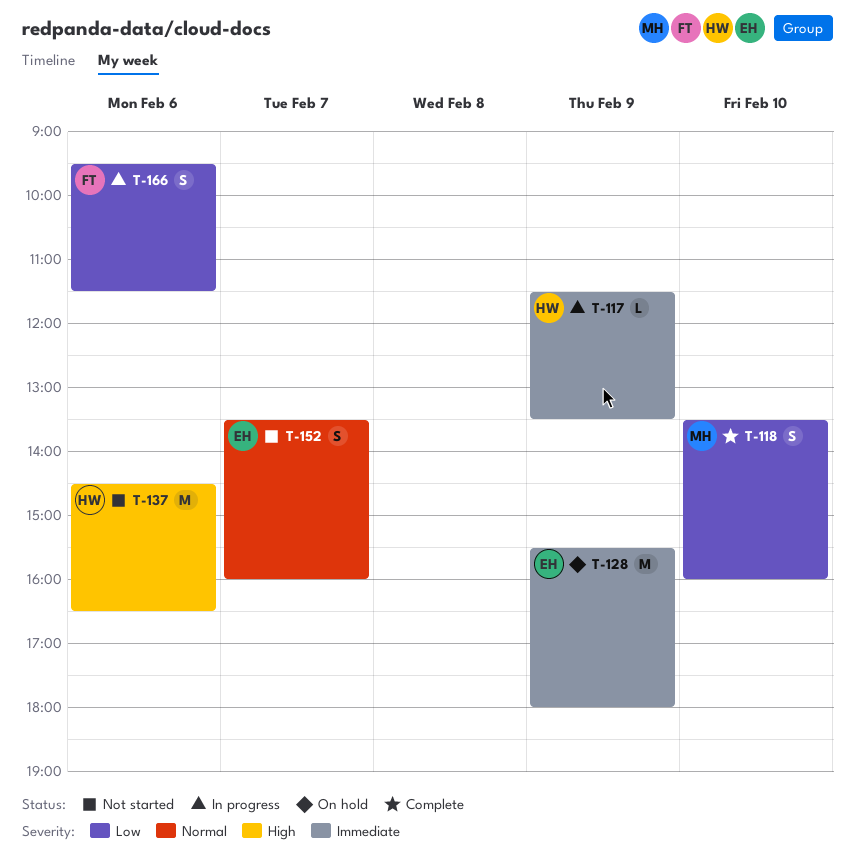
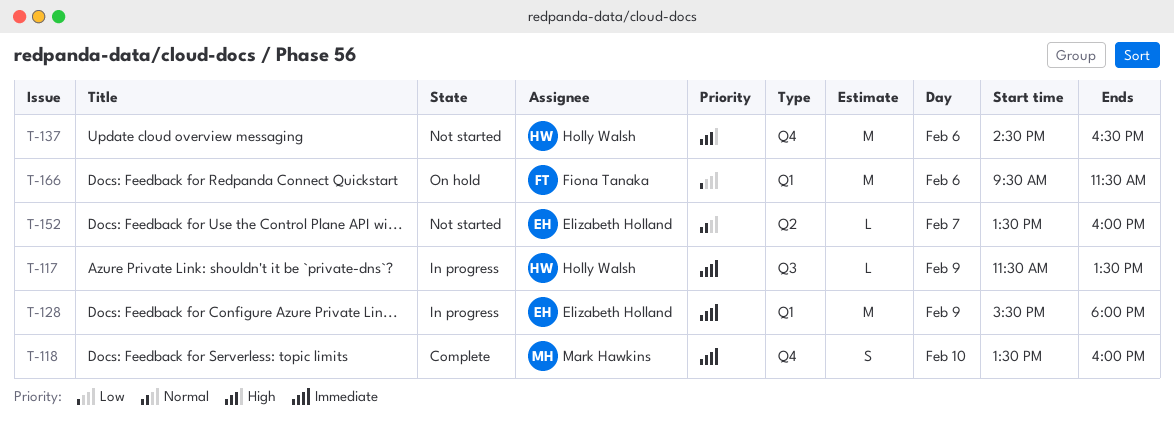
T-118, priority: Low -> Immediate
T-128, status: On hold -> In progress
T-152, estimate: S -> L
T-166, status: In progress -> On hold
T-166, estimate: S -> M

